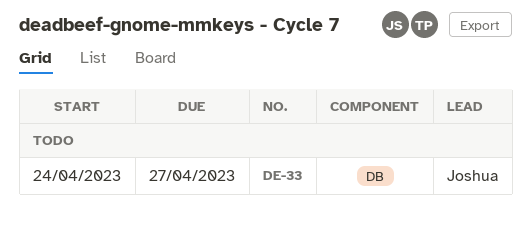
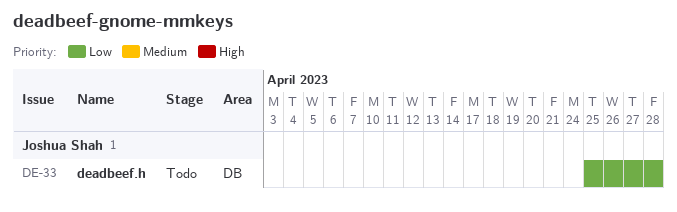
DE-33, start: Apr 24 -> Apr 25
DE-33, due: Apr 27 -> Apr 28

